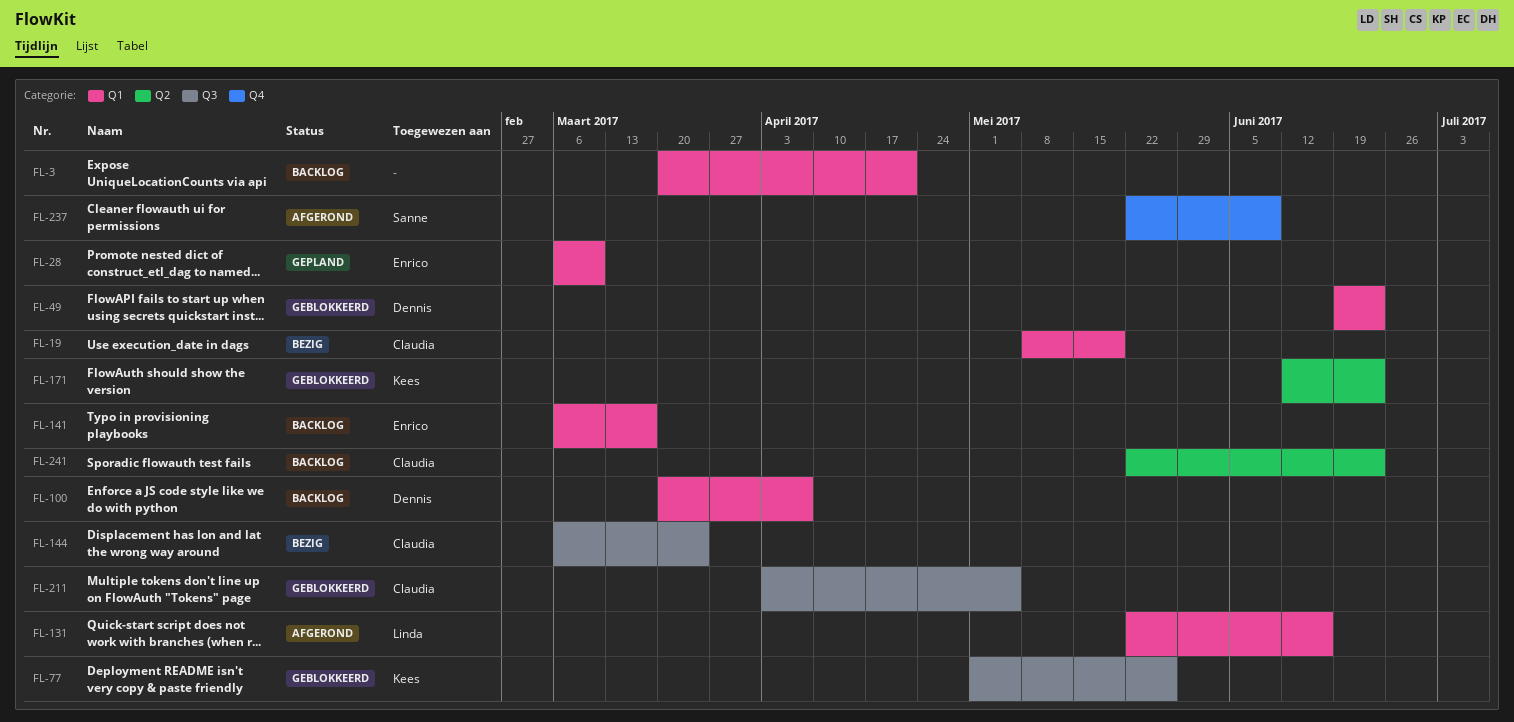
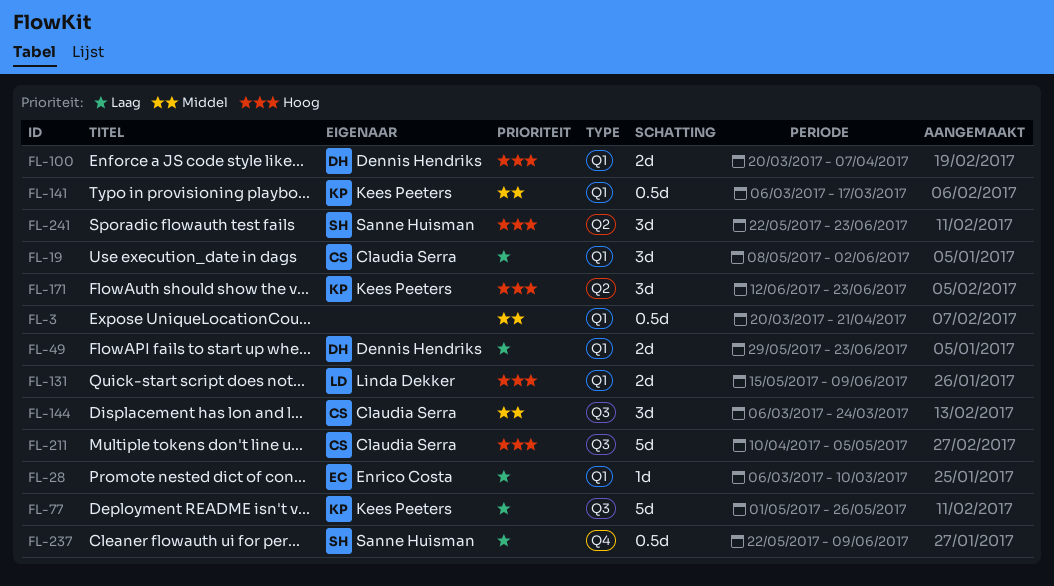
FL-19, due: May 19 -> Jun 2
FL-49, start: Jun 19 -> May 29
FL-131, start: May 22 -> May 15
FL-131, due: Jun 16 -> Jun 9
FL-141, owner: Enrico Costa -> Kees Peeters
FL-211, start: Apr 3 -> Apr 10
FL-241, owner: Claudia Serra -> Sanne Huisman

